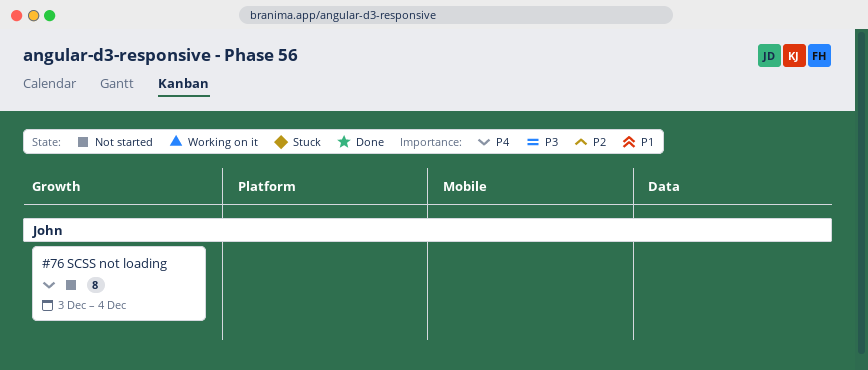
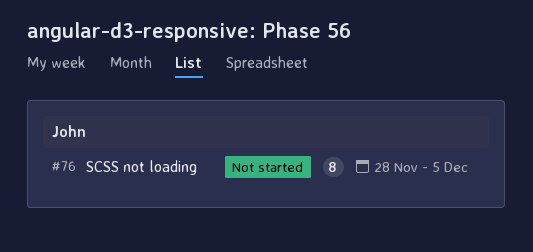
#76, start: Dec 3 -> Nov 28
#76, due: Dec 4 -> Dec 5

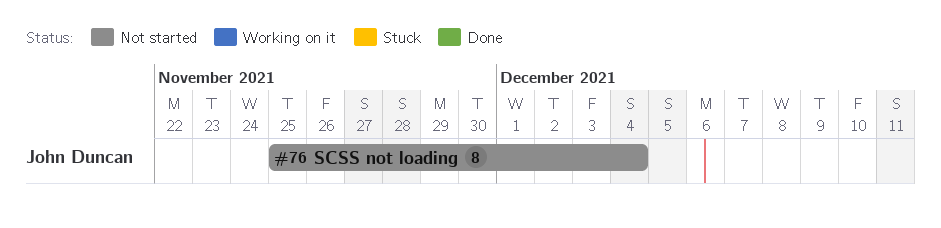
#76, start: Nov 28 -> Nov 25
#76, due: Dec 5 -> Dec 4

